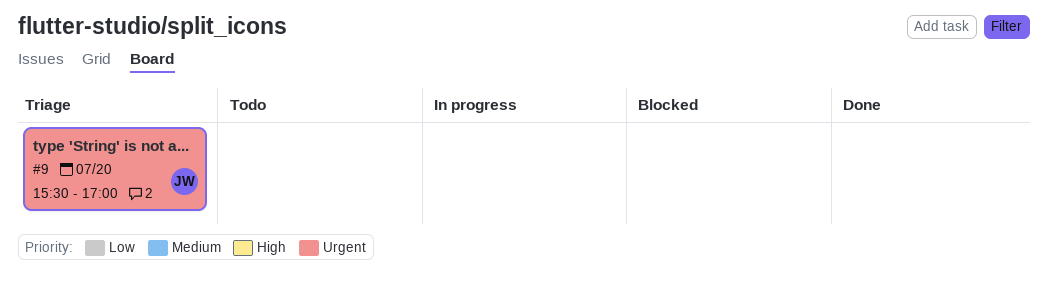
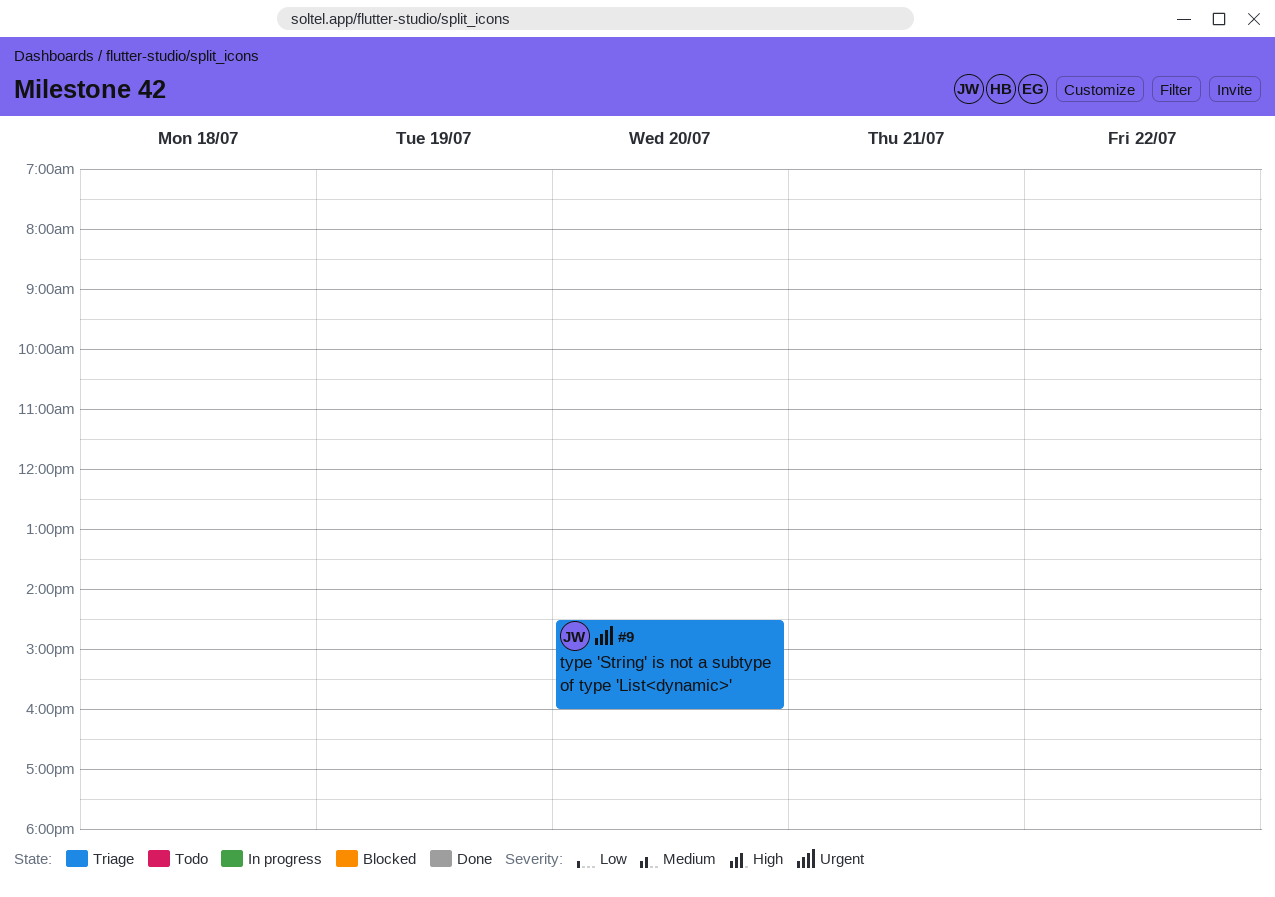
#9, begins: 15:30 -> 14:30
#9, ends: 17:00 -> 16:00

